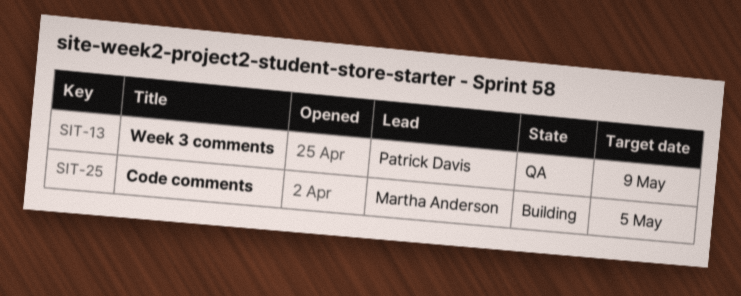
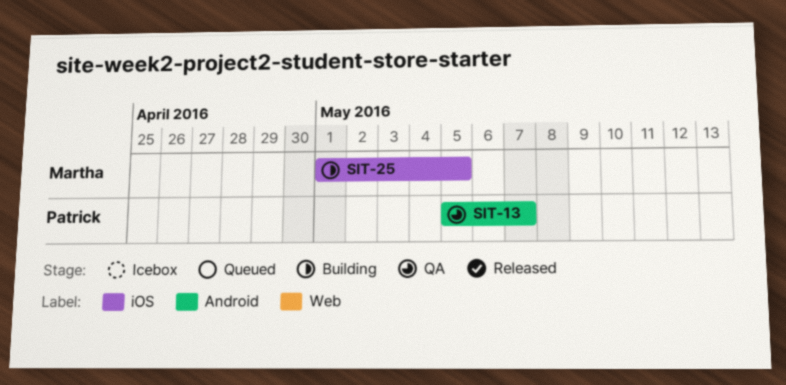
SIT-13, due: May 9 -> May 7

